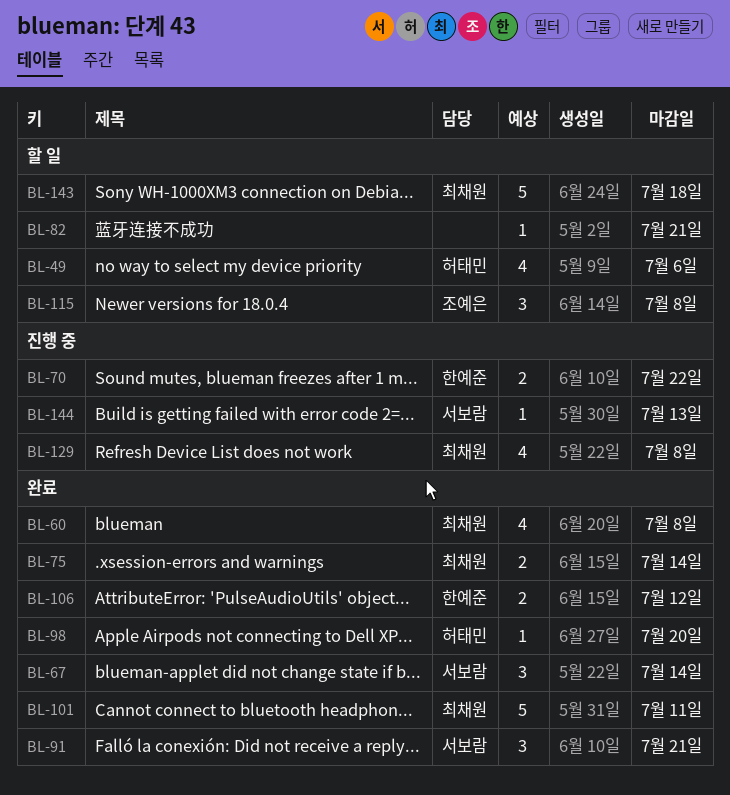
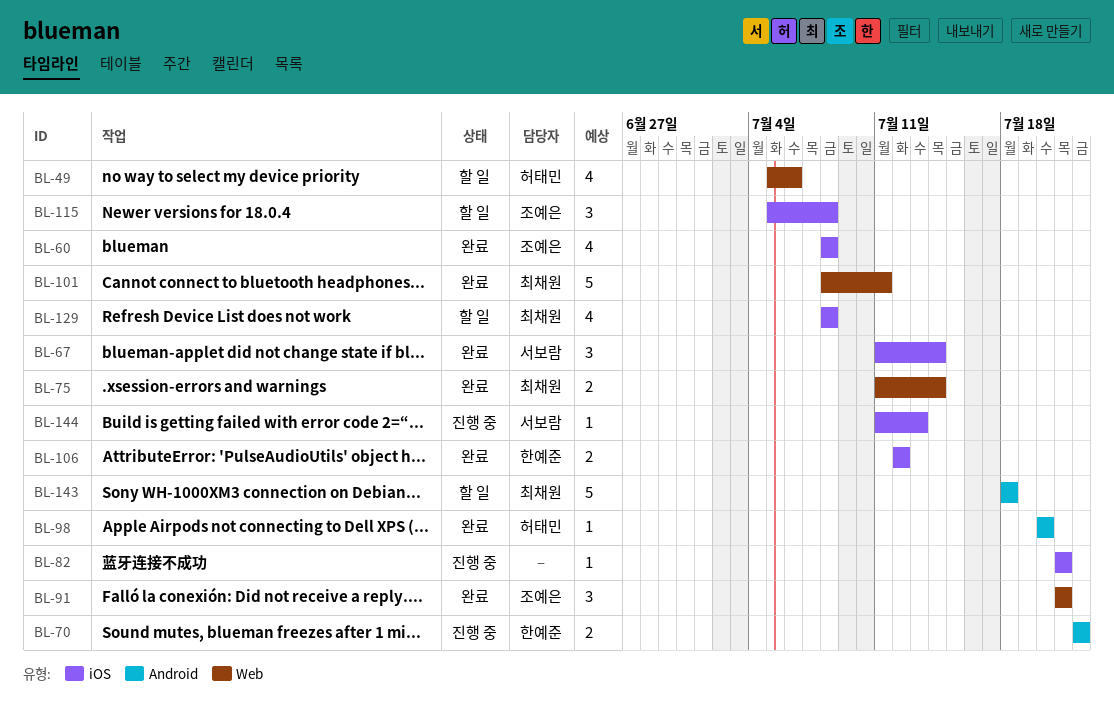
BL-60, owner: 최채원 -> 조예은
BL-82, status: 할 일 -> 진행 중
BL-91, owner: 서보람 -> 조예은
BL-129, status: 진행 중 -> 할 일

